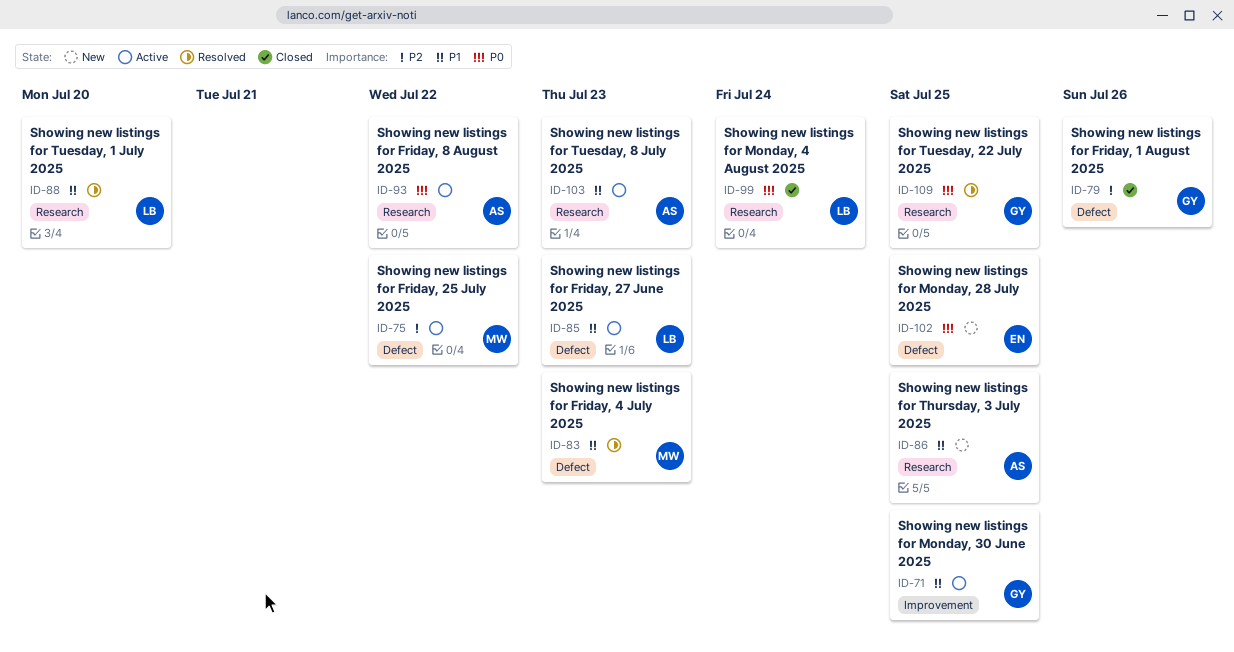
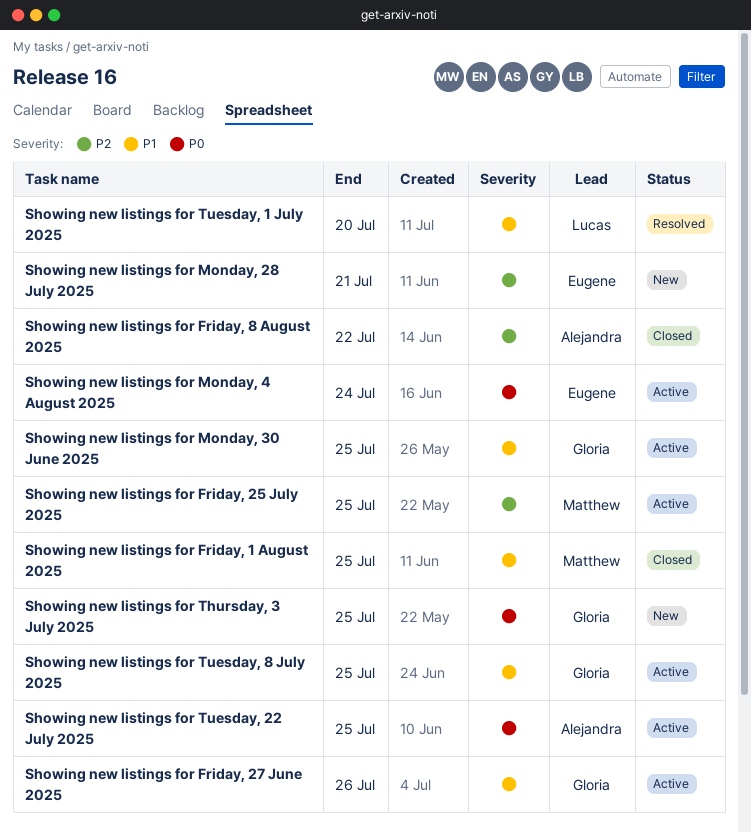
Showing new listings for Friday, 1 August 2025, owner: Gloria -> Matthew
Showing new listings for Friday, 1 August 2025, priority: P2 -> P1
Showing new listings for Friday, 1 August 2025, due: Jul 26 -> Jul 25
Showing new listings for Friday, 25 July 2025, due: Jul 22 -> Jul 25
Showing new listings for Friday, 27 June 2025, owner: Lucas -> Gloria
Showing new listings for Friday, 27 June 2025, due: Jul 23 -> Jul 26
Showing new listings for Friday, 4 July 2025: present -> none
Showing new listings for Friday, 8 August 2025, status: Active -> Closed
Showing new listings for Friday, 8 August 2025, priority: P0 -> P2
Showing new listings for Monday, 28 July 2025, priority: P0 -> P2
Showing new listings for Monday, 28 July 2025, due: Jul 25 -> Jul 21
Showing new listings for Monday, 4 August 2025, status: Closed -> Active
Showing new listings for Monday, 4 August 2025, owner: Lucas -> Eugene
Showing new listings for Thursday, 3 July 2025, owner: Alejandra -> Gloria
Showing new listings for Thursday, 3 July 2025, priority: P1 -> P0
Showing new listings for Tuesday, 22 July 2025, status: Resolved -> Active
Showing new listings for Tuesday, 22 July 2025, owner: Gloria -> Alejandra
Showing new listings for Tuesday, 8 July 2025, owner: Alejandra -> Gloria
Showing new listings for Tuesday, 8 July 2025, due: Jul 23 -> Jul 25

